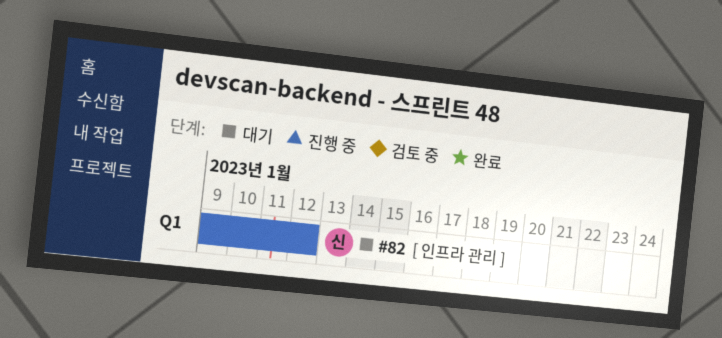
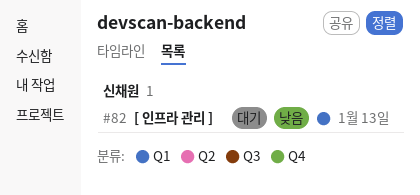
#82, due: Jan 12 -> Jan 13

